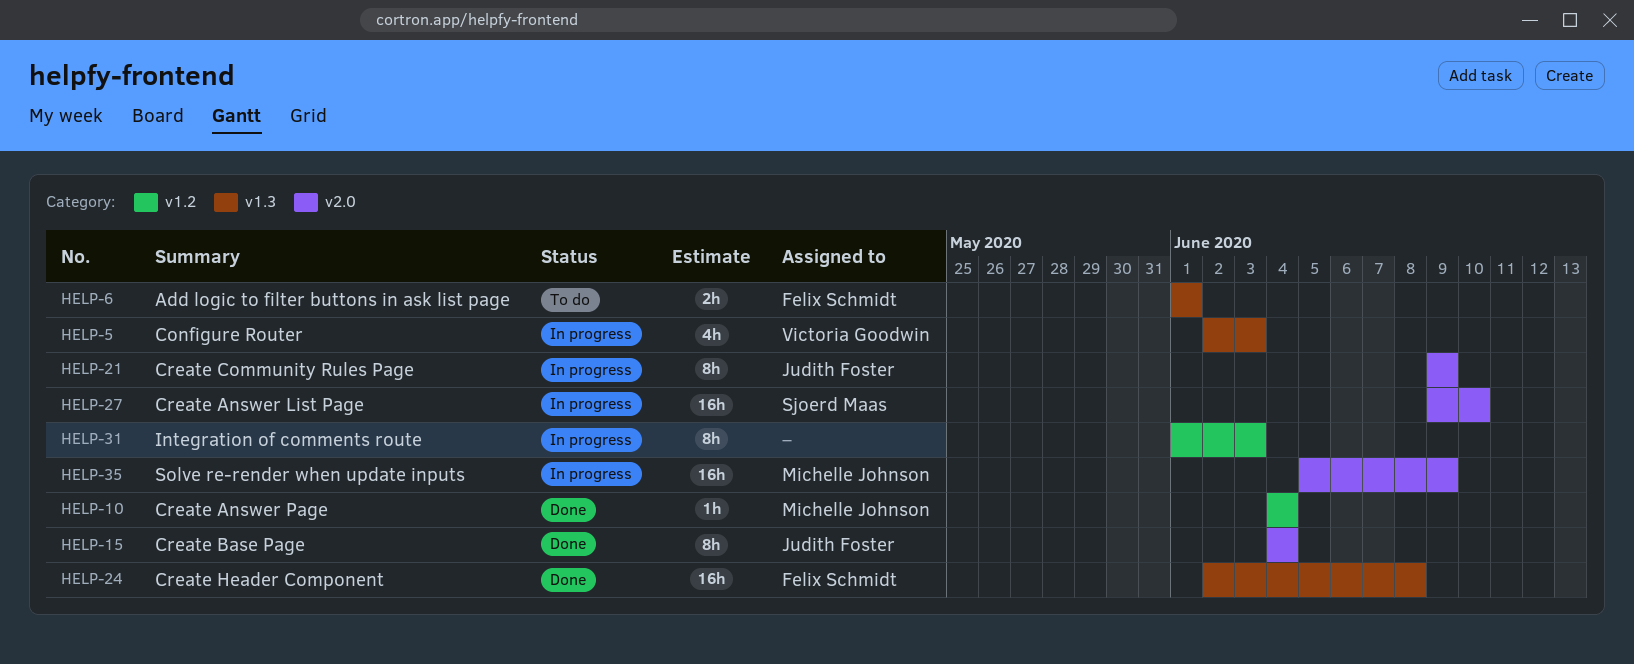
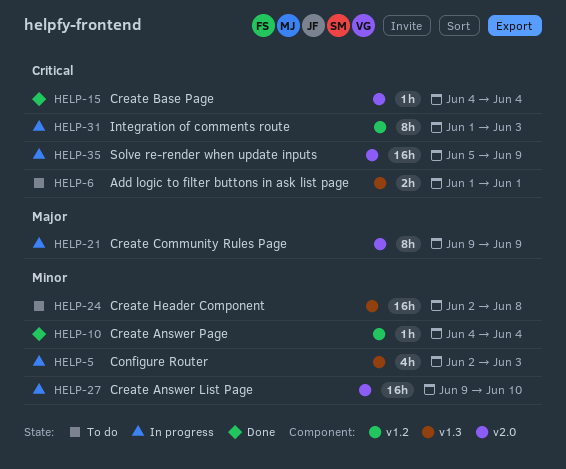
HELP-15, estimate: 8h -> 1h
HELP-24, status: Done -> To do

